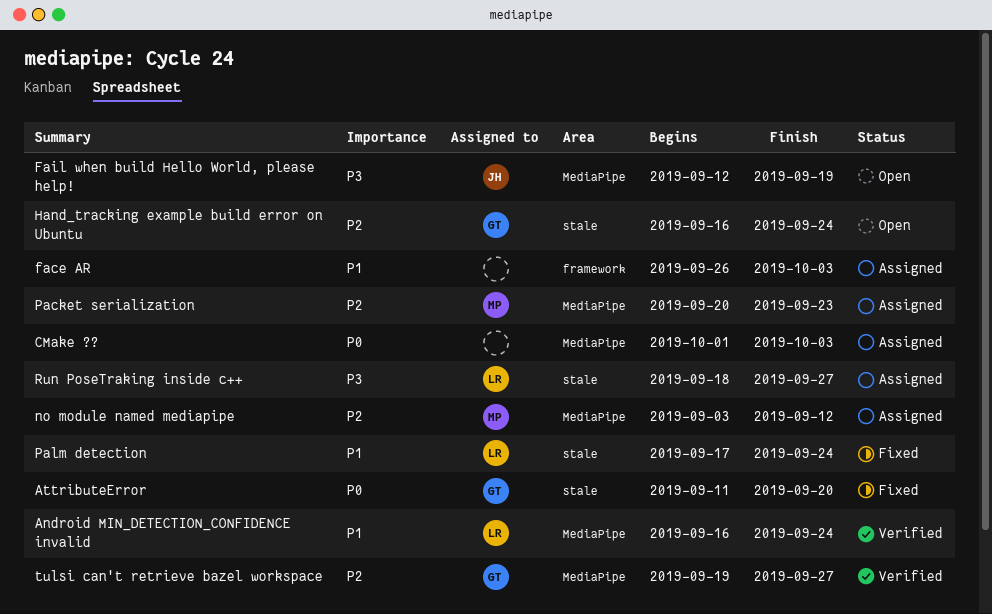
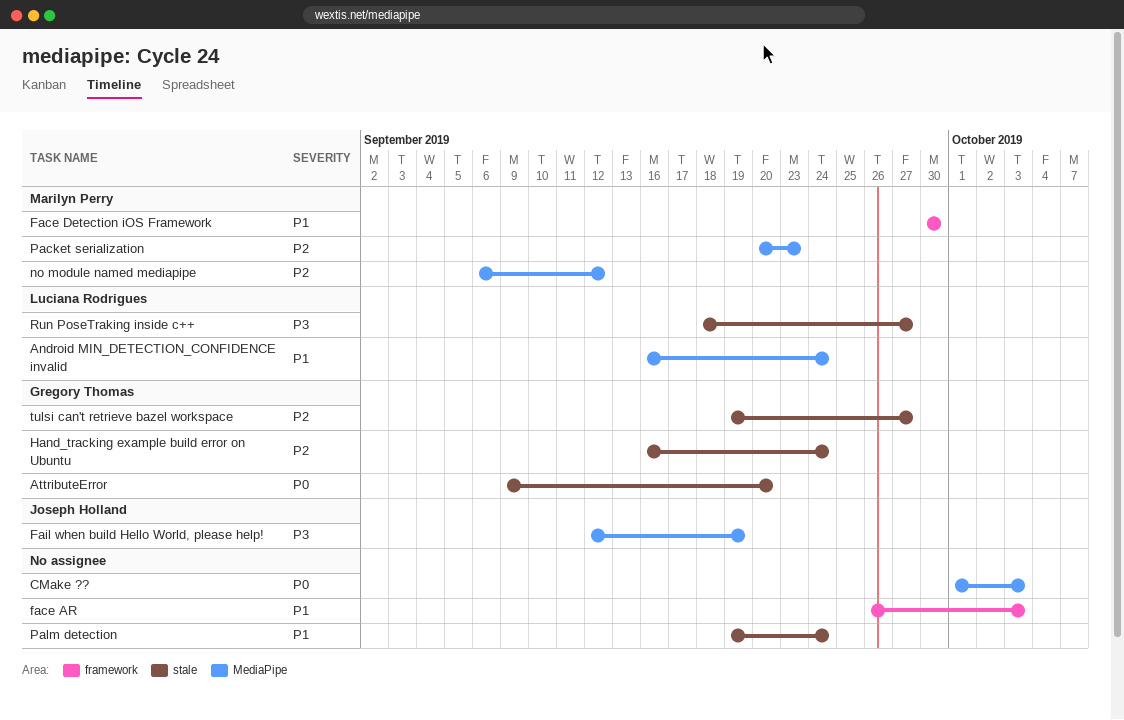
AttributeError, start: Sep 11 -> Sep 9
Face Detection iOS Framework: none -> present
no module named mediapipe, start: Sep 3 -> Sep 6
Palm detection, owner: Luciana Rodrigues -> none
Palm detection, start: Sep 17 -> Sep 19
tulsi can't retrieve bazel workspace, label: MediaPipe -> stale

